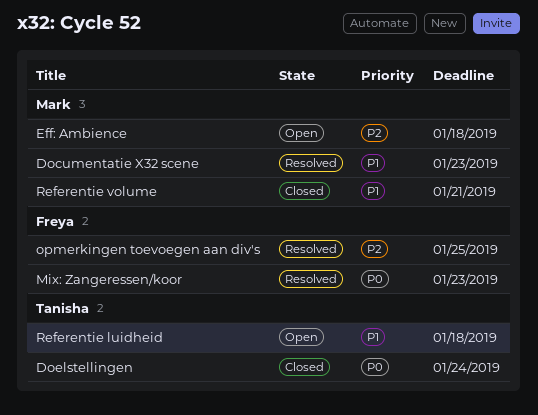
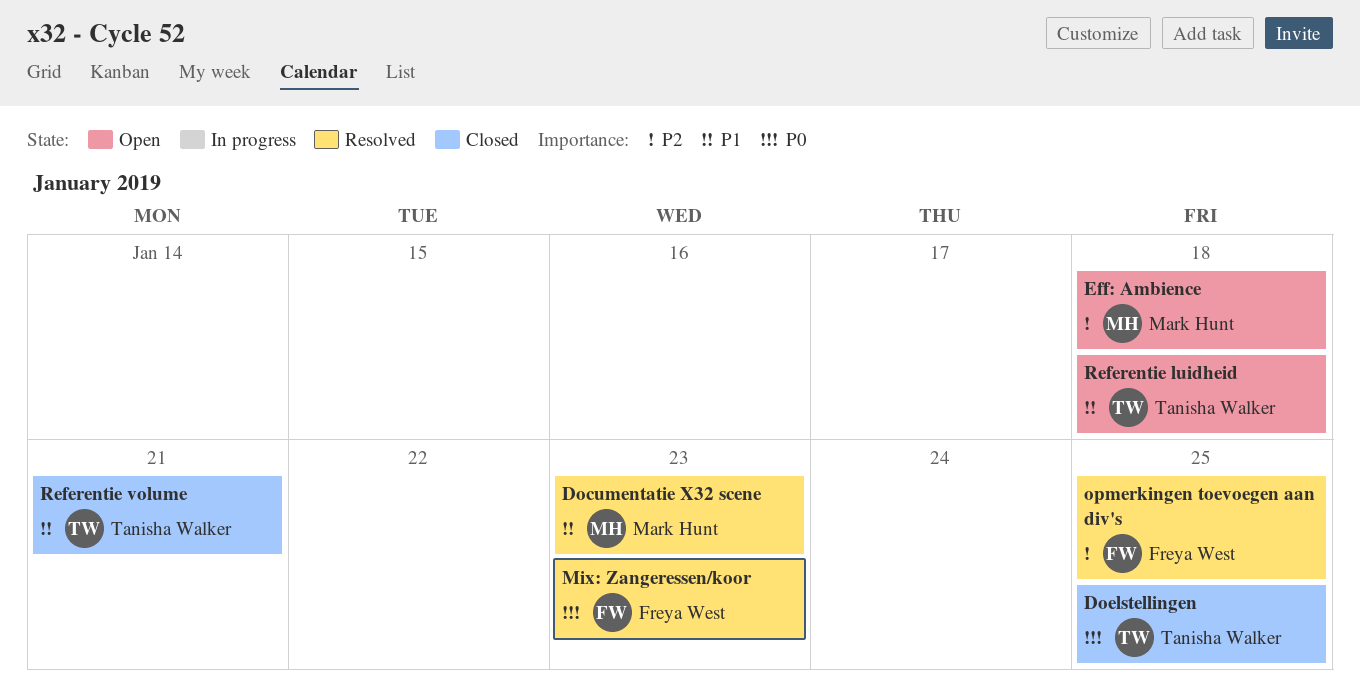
Doelstellingen, due: Jan 24 -> Jan 25
Referentie volume, owner: Mark Hunt -> Tanisha Walker

